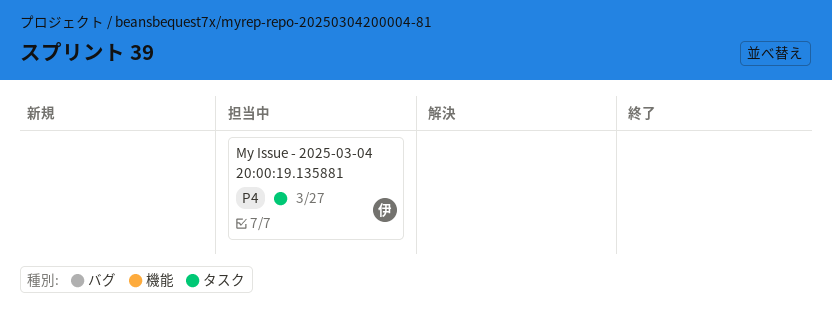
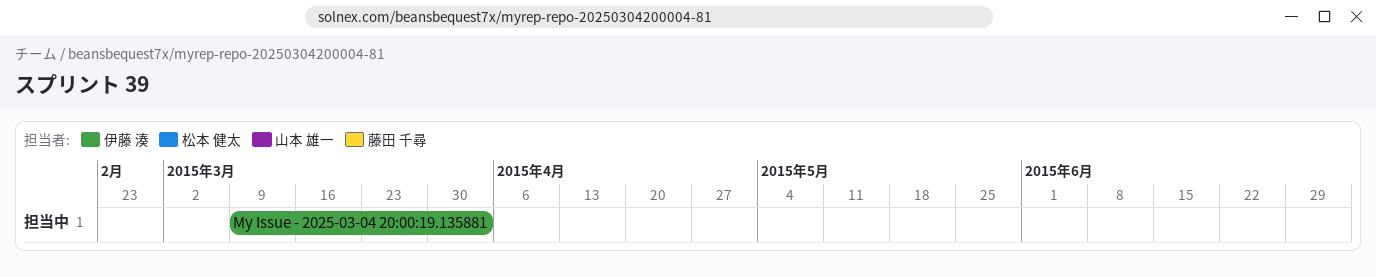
My Issue - 2025-03-04 20:00:19.135881, due: Mar 27 -> Apr 3

